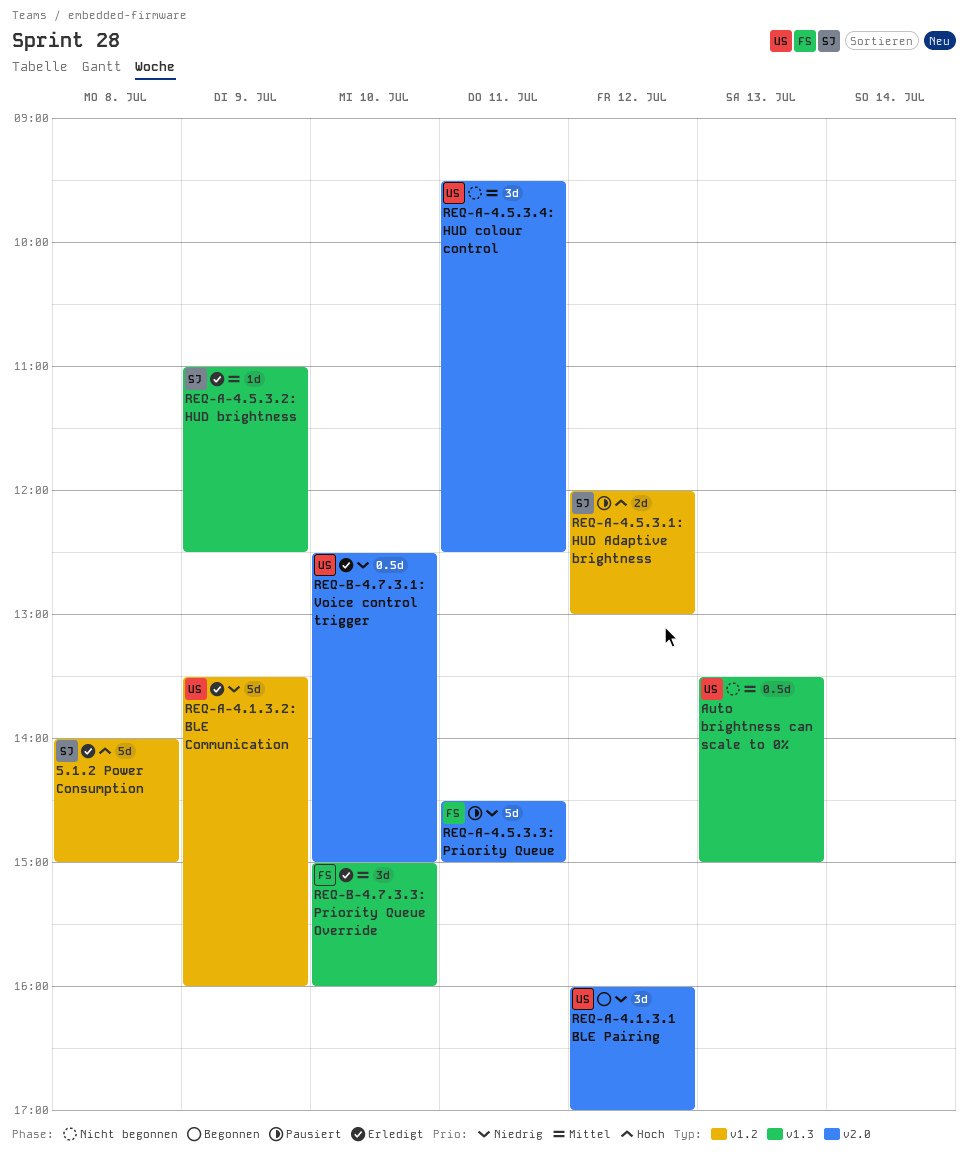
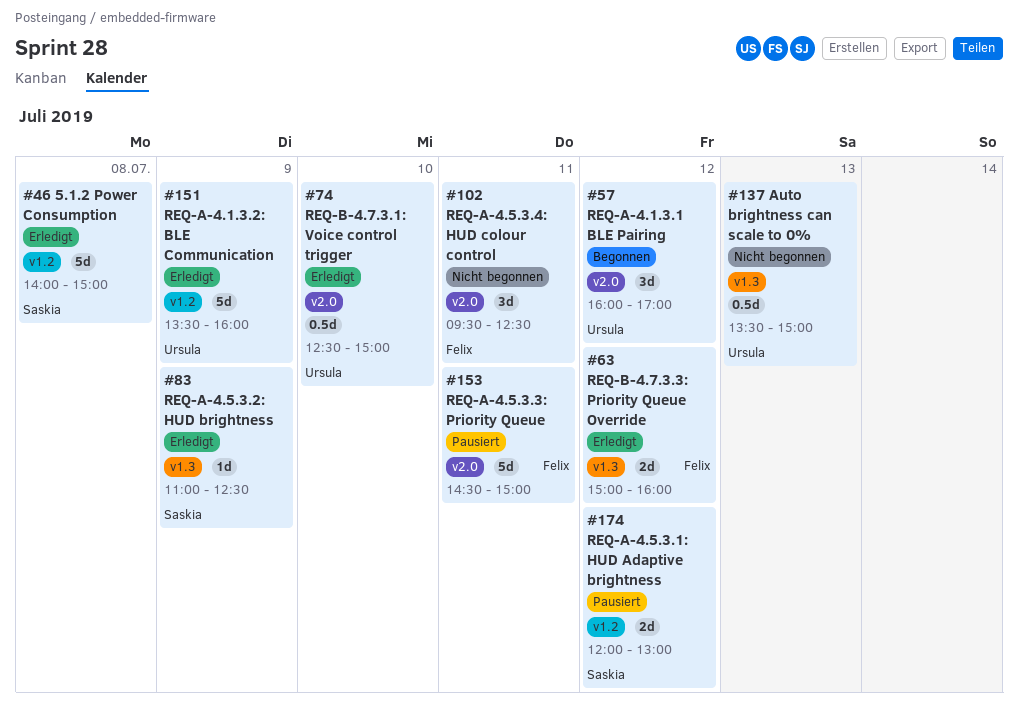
REQ-A-4.5.3.4: HUD colour control, owner: Ursula -> Felix
REQ-B-4.7.3.3: Priority Queue Override, estimate: 3d -> 2d
REQ-B-4.7.3.3: Priority Queue Override, day: Jul 10 -> Jul 12

